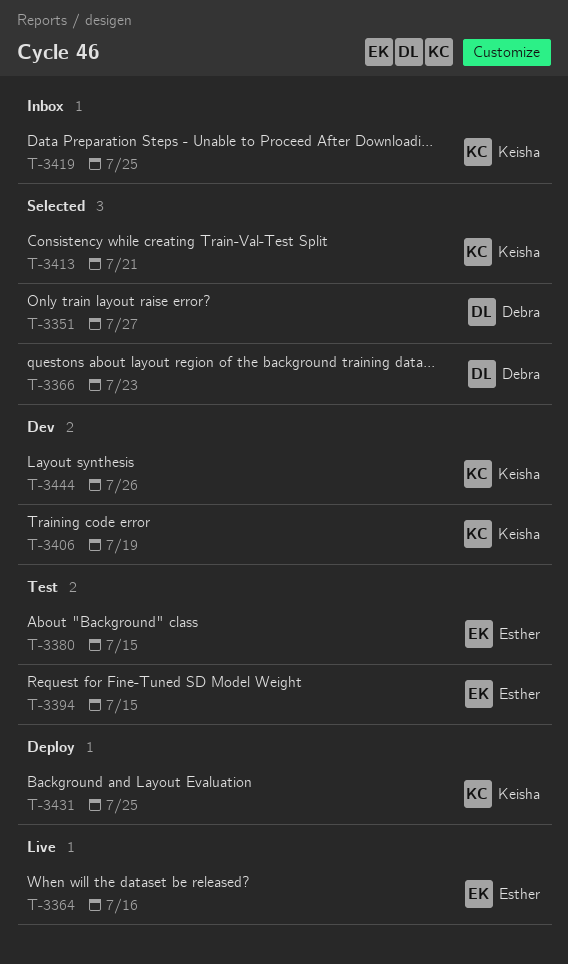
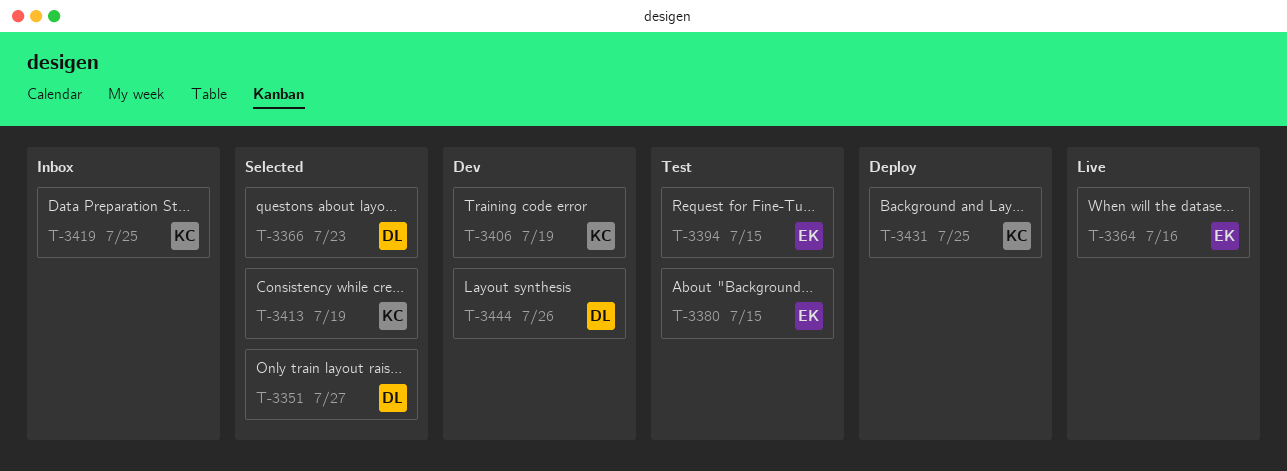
T-3413, due: Jul 21 -> Jul 19
T-3444, owner: Keisha -> Debra

